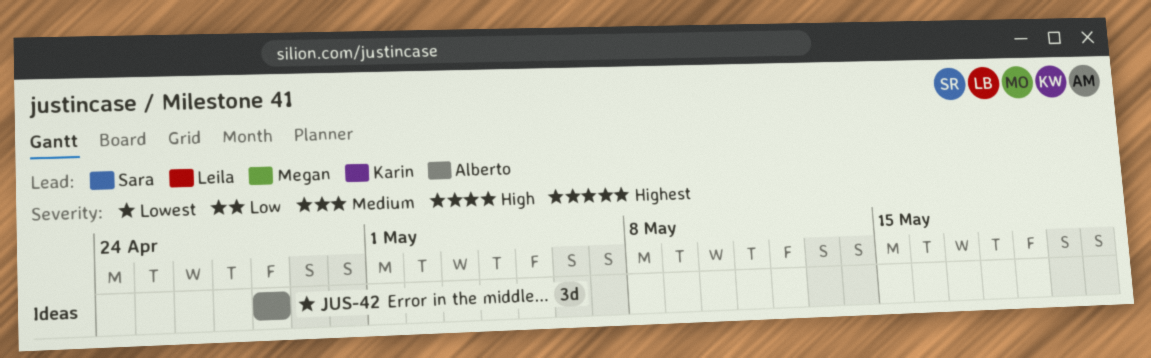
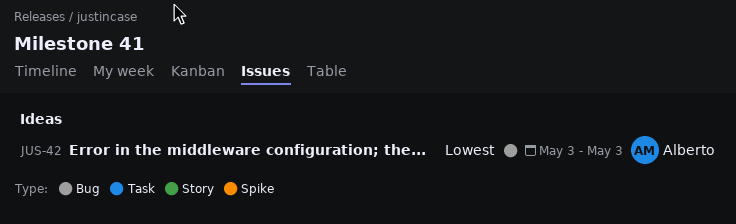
JUS-42, start: Apr 28 -> May 3
JUS-42, due: Apr 28 -> May 3

